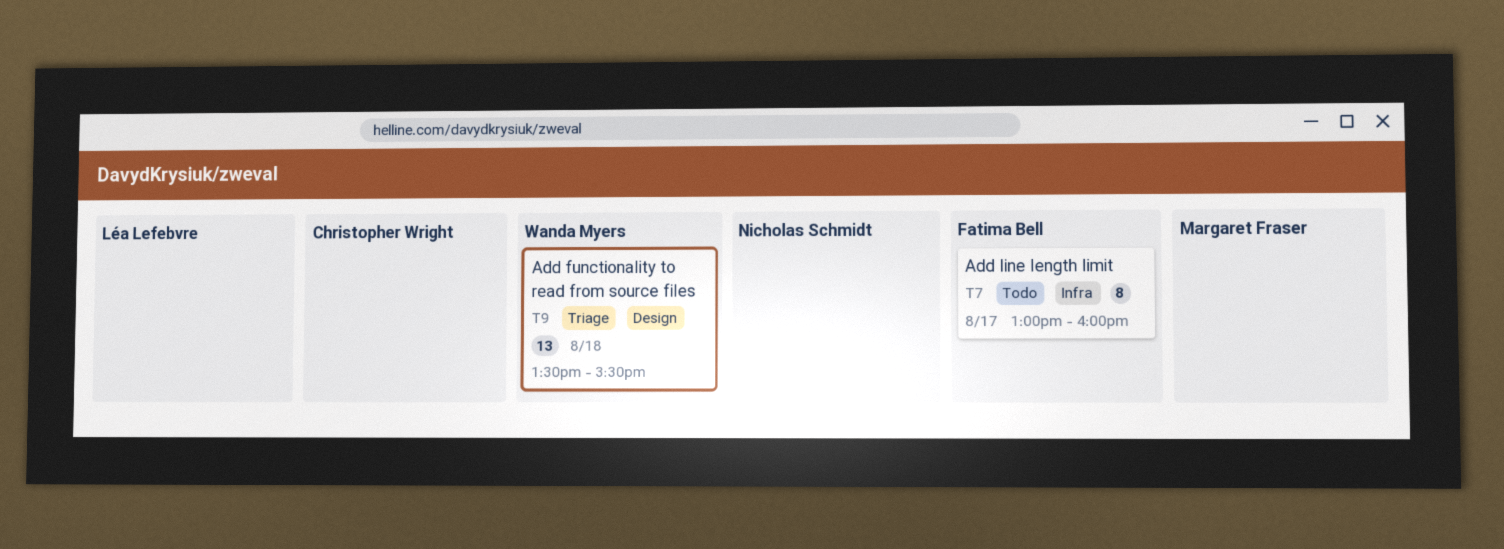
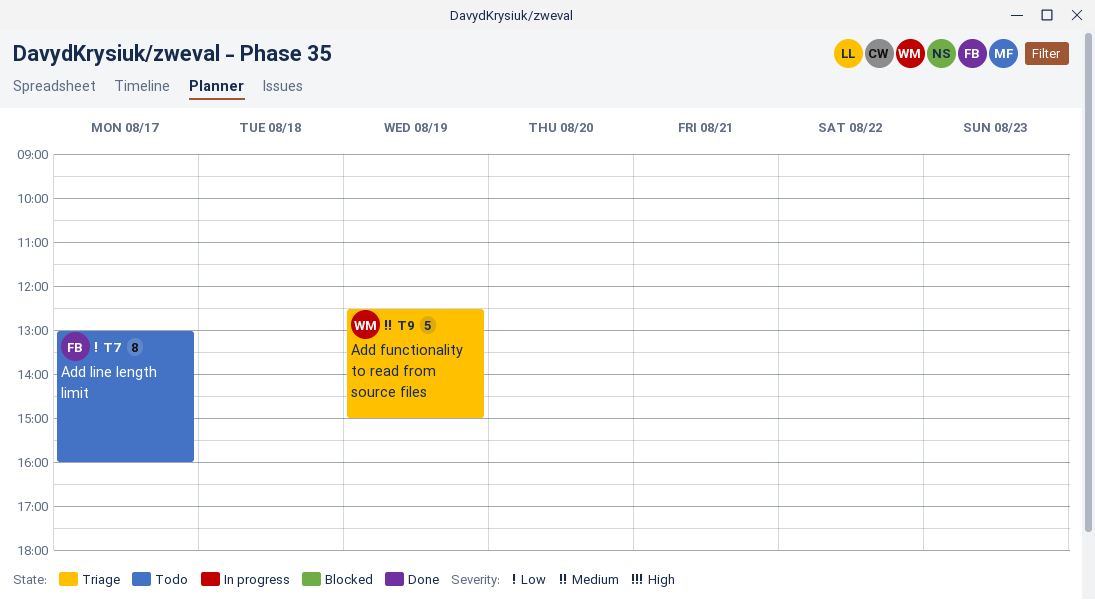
T9, estimate: 13 -> 5
T9, day: Aug 18 -> Aug 19
T9, begins: 13:30 -> 12:30
T9, ends: 15:30 -> 15:00

